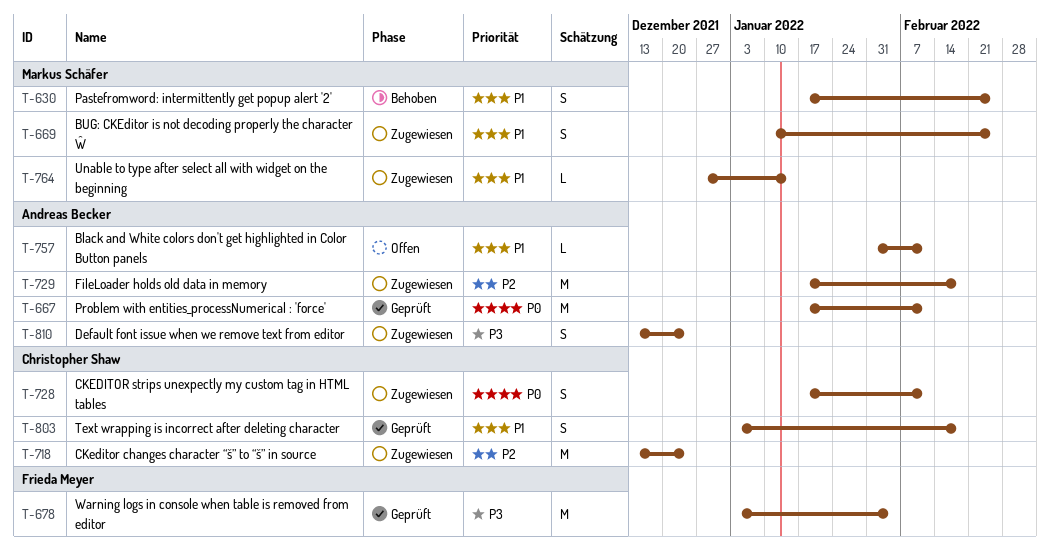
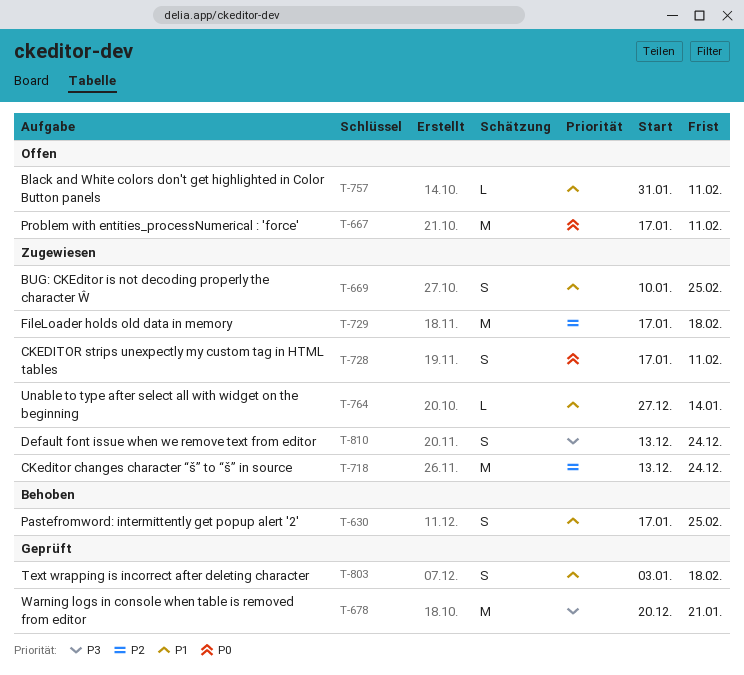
T-667, status: Geprüft -> Offen
T-678, start: Jan 3 -> Dec 20
T-678, due: Feb 4 -> Jan 21

